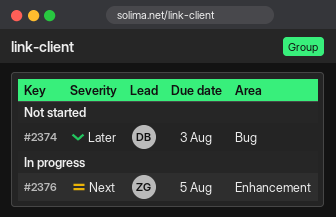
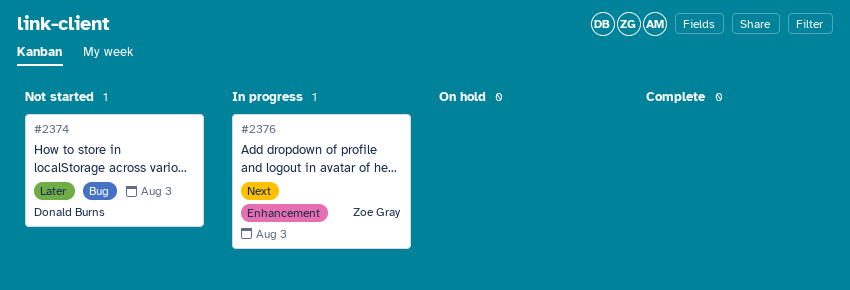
#2376, due: Aug 5 -> Aug 3

